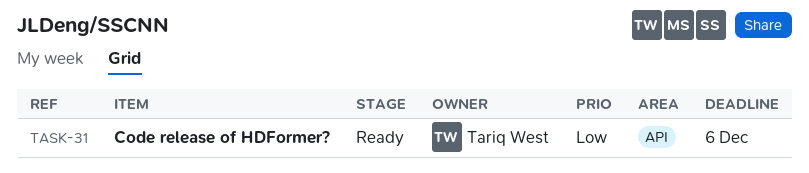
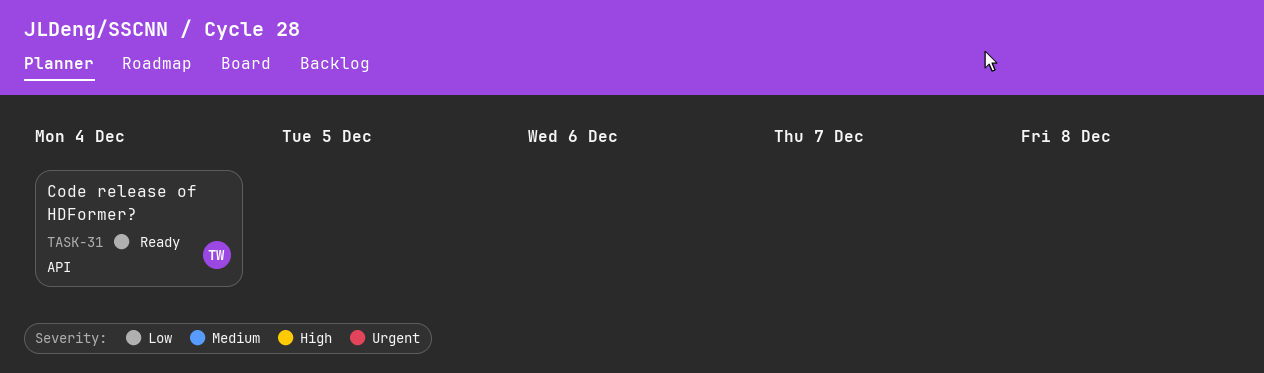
TASK-31, due: Dec 6 -> Dec 4

